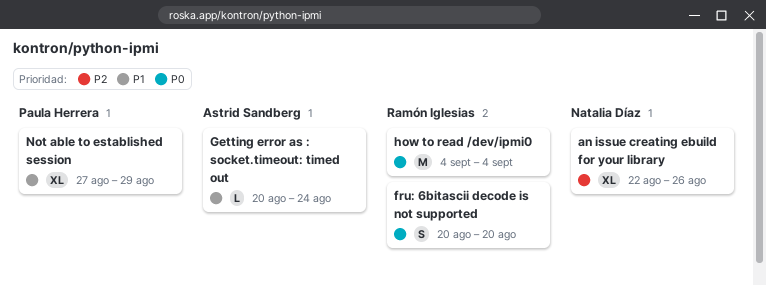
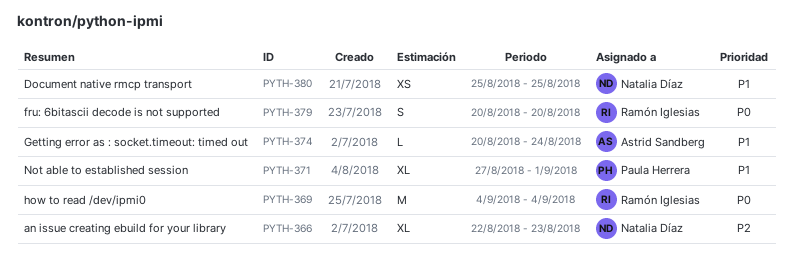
an issue creating ebuild for your library, due: Aug 26 -> Aug 23
Document native rmcp transport: none -> present
Not able to established session, due: Aug 29 -> Sep 1

